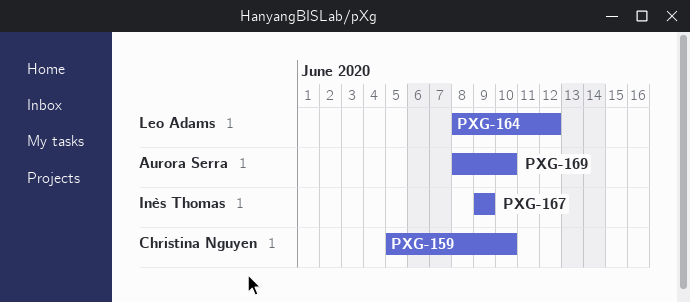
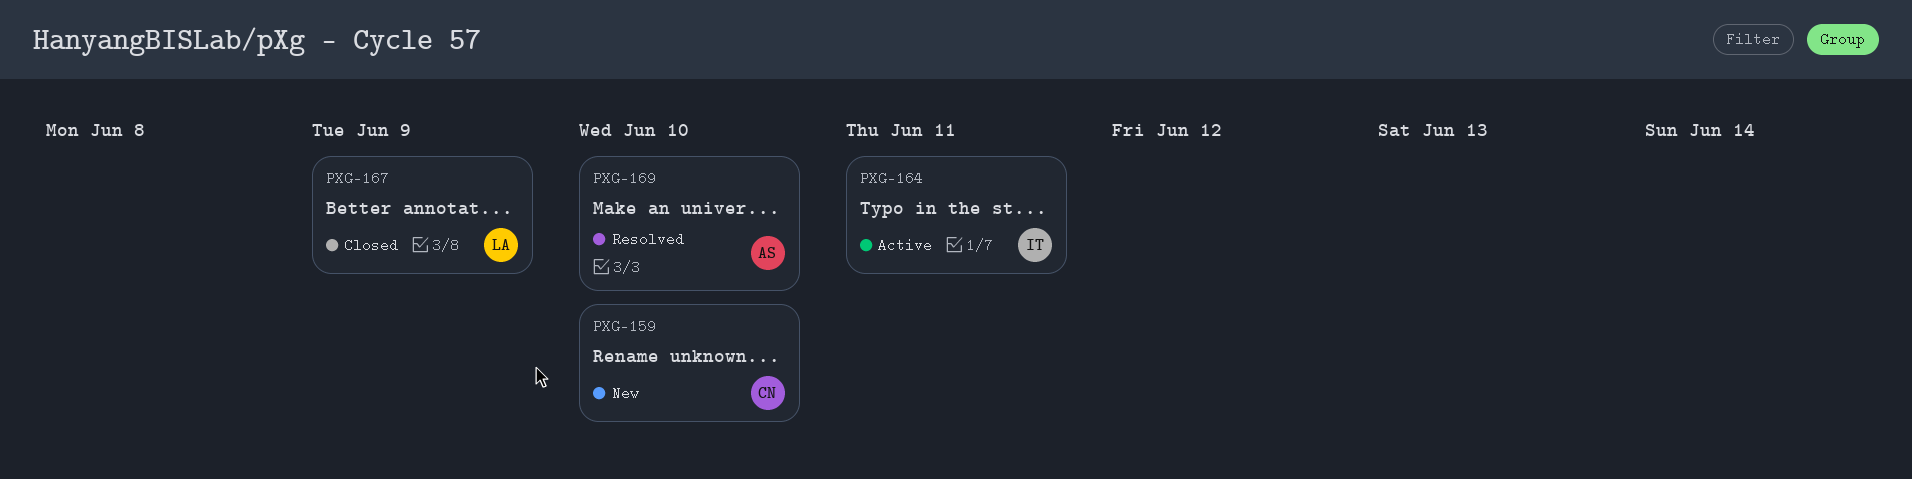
PXG-164, owner: Leo Adams -> Inès Thomas
PXG-164, due: Jun 12 -> Jun 11
PXG-167, owner: Inès Thomas -> Leo Adams

